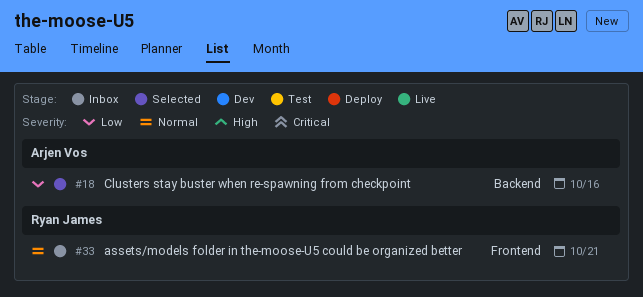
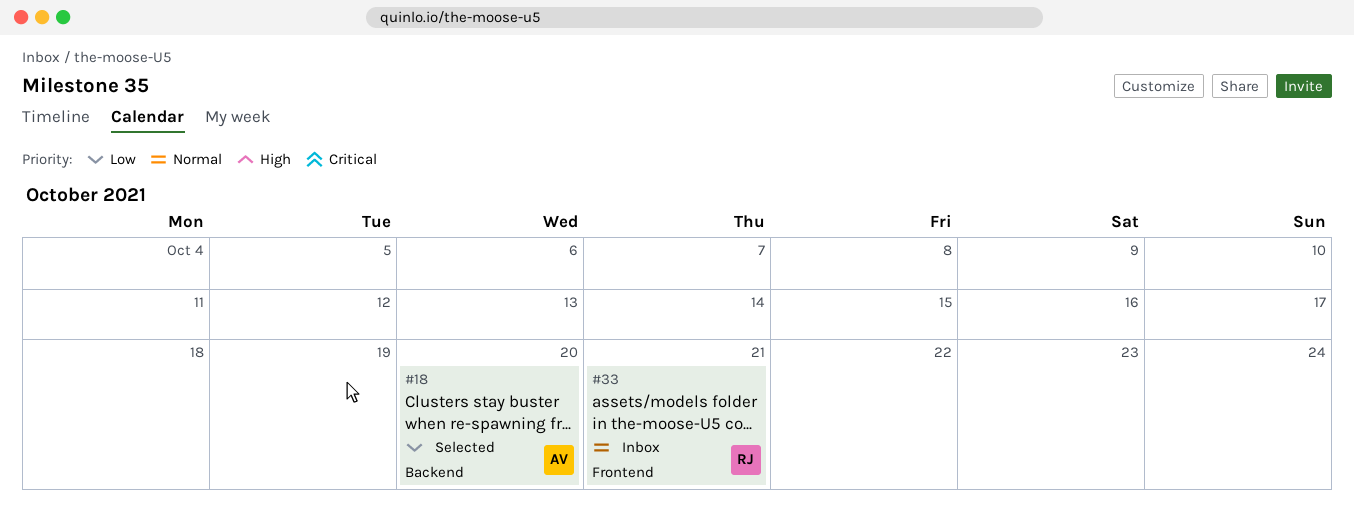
#18, due: Oct 16 -> Oct 20

